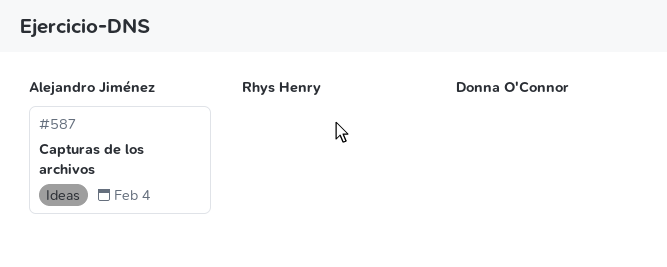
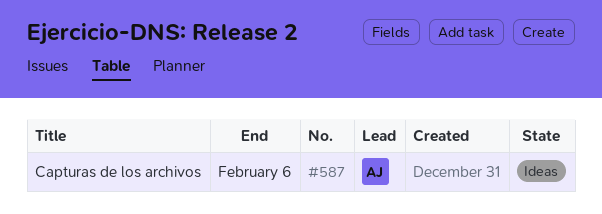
#587, due: Feb 4 -> Feb 6

